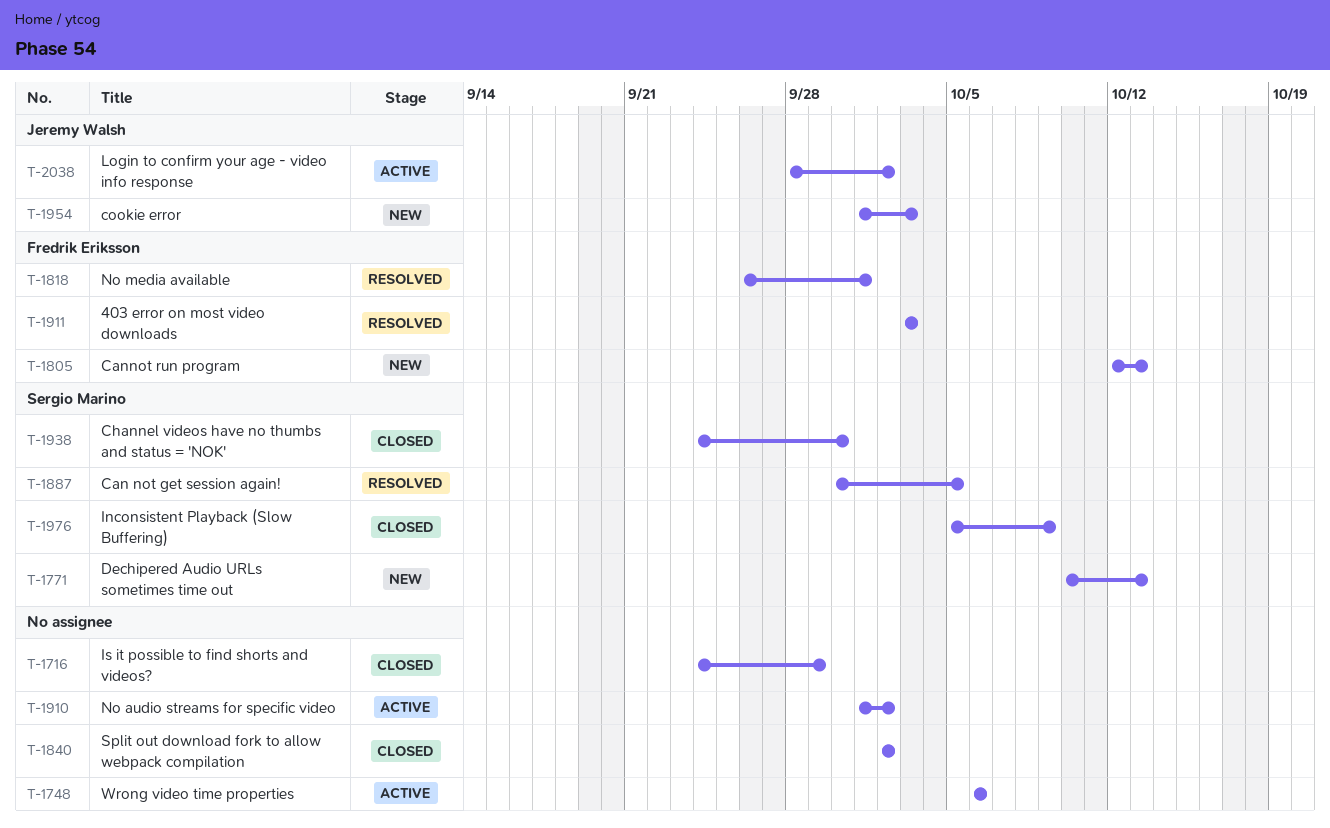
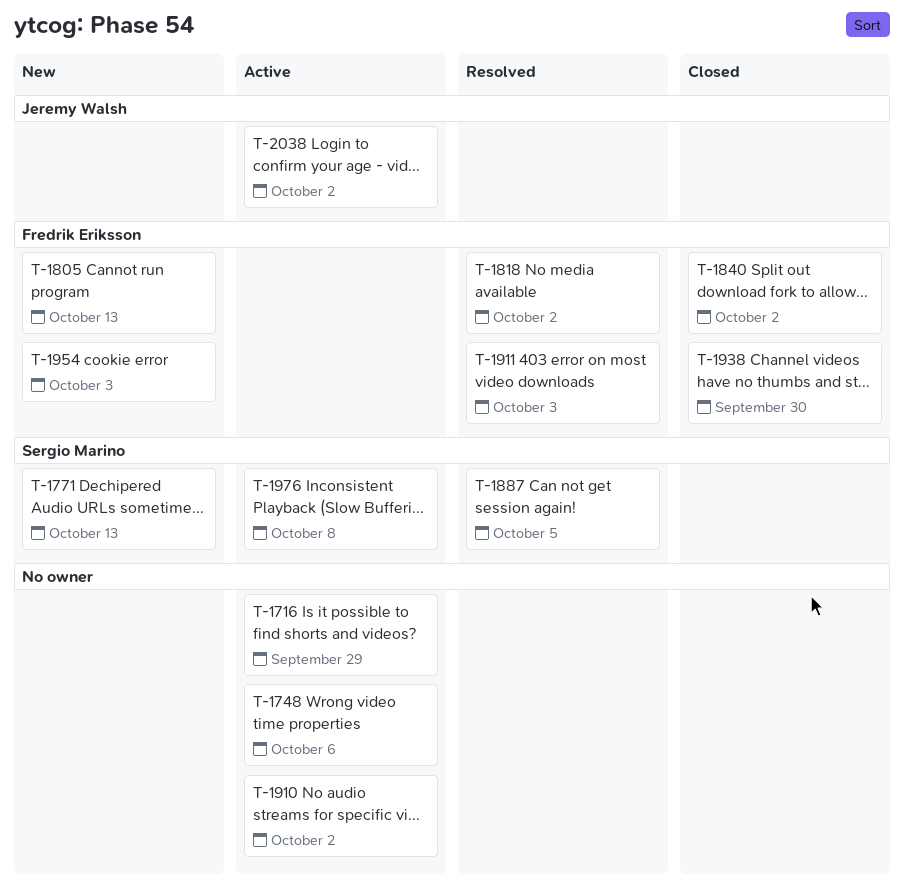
T-1716, status: Closed -> Active
T-1818, due: Oct 1 -> Oct 2
T-1840, owner: none -> Fredrik Eriksson
T-1938, owner: Sergio Marino -> Fredrik Eriksson
T-1954, owner: Jeremy Walsh -> Fredrik Eriksson
T-1976, status: Closed -> Active
T-1976, due: Oct 9 -> Oct 8

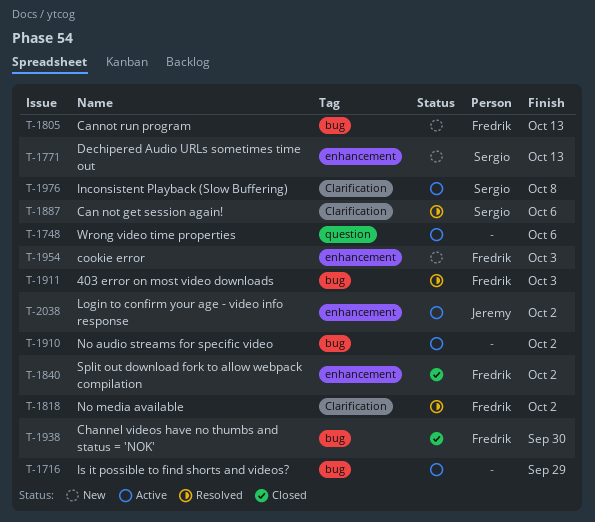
T-1887, due: Oct 5 -> Oct 6

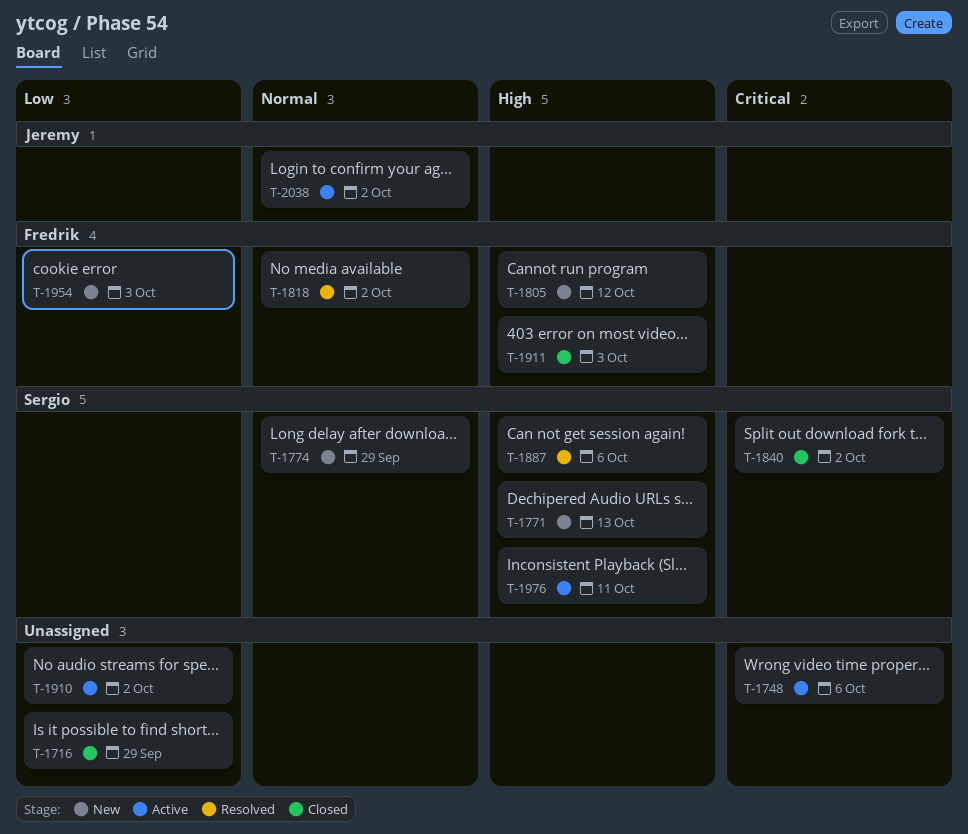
T-1716, status: Active -> Closed
T-1774: none -> present
T-1805, due: Oct 13 -> Oct 12
T-1840, owner: Fredrik -> Sergio
T-1911, status: Resolved -> Closed
T-1938: present -> none
T-1976, due: Oct 8 -> Oct 11

